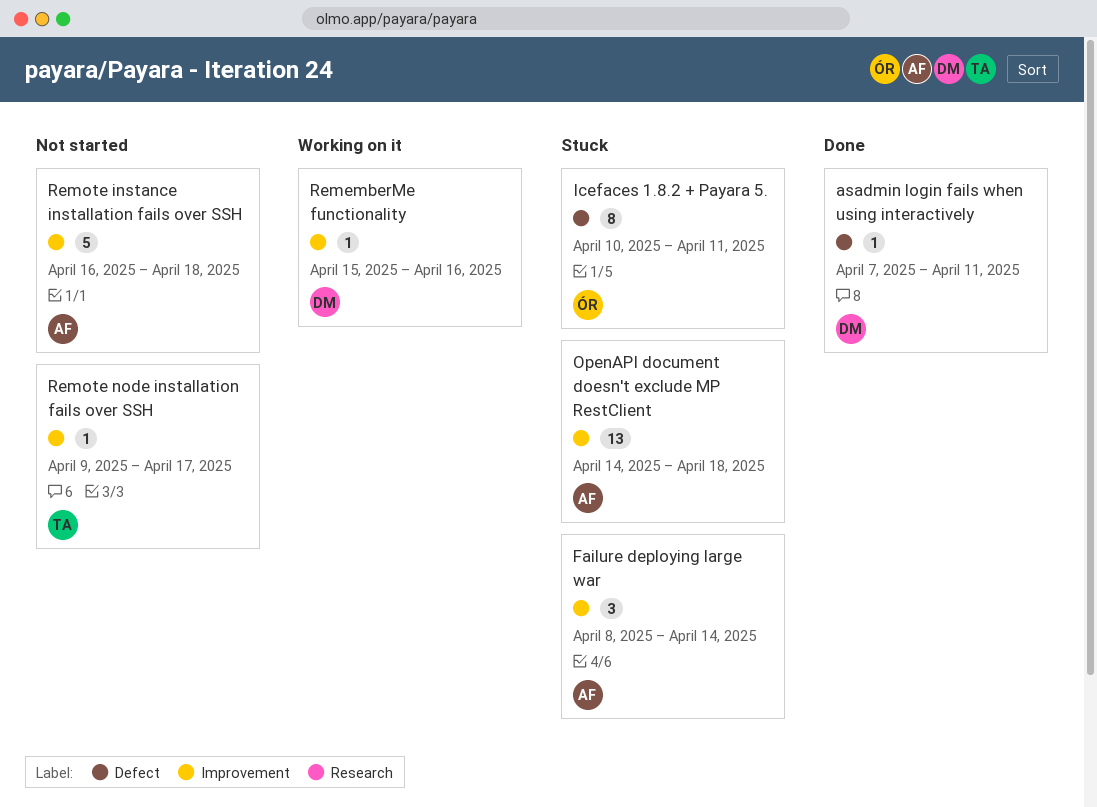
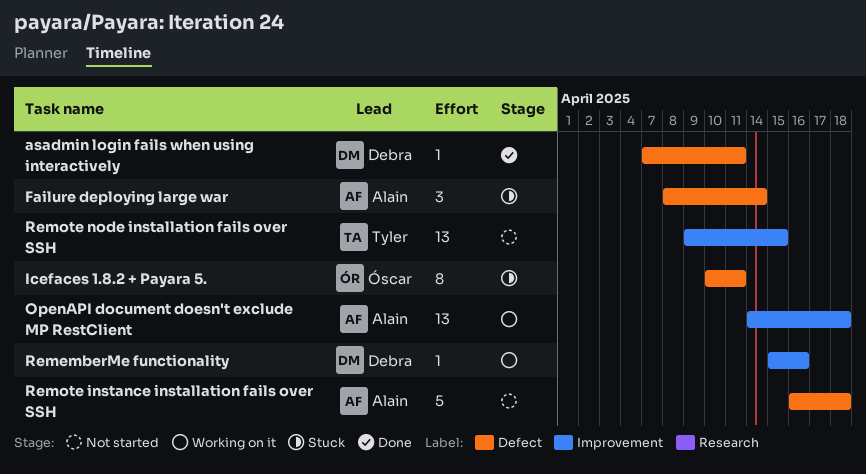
Failure deploying large war, label: Improvement -> Defect
OpenAPI document doesn't exclude MP RestClient, status: Stuck -> Working on it
Remote instance installation fails over SSH, label: Improvement -> Defect
Remote node installation fails over SSH, estimate: 1 -> 13
Remote node installation fails over SSH, due: Apr 17 -> Apr 15

